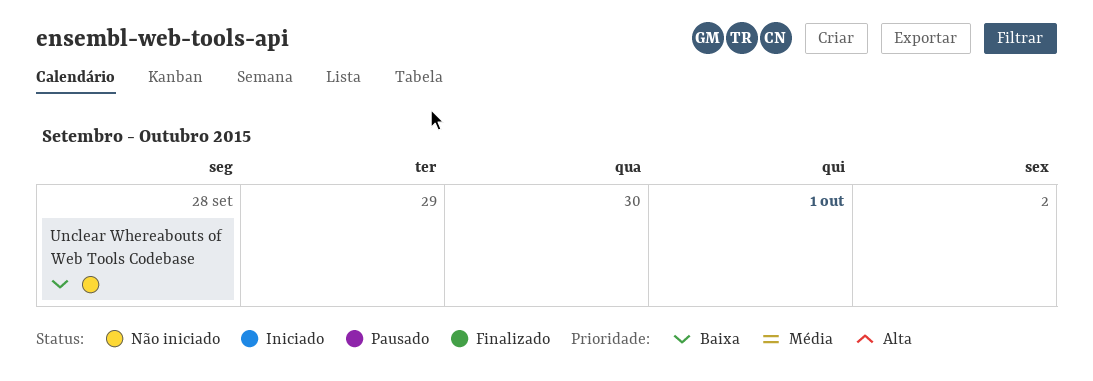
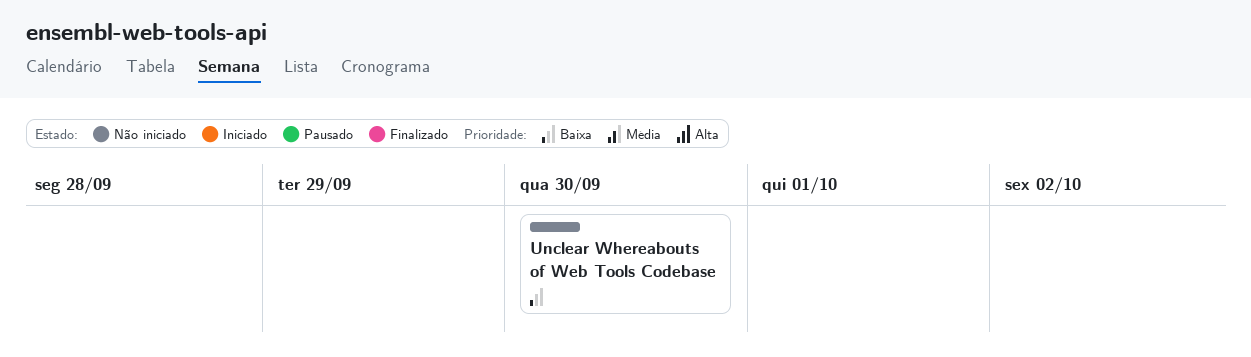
Unclear Whereabouts of Web Tools Codebase, due: Sep 28 -> Sep 30

